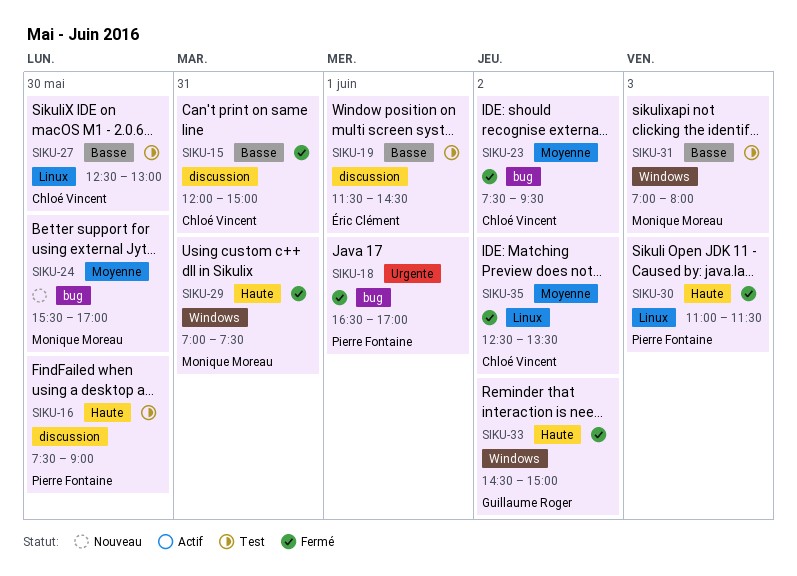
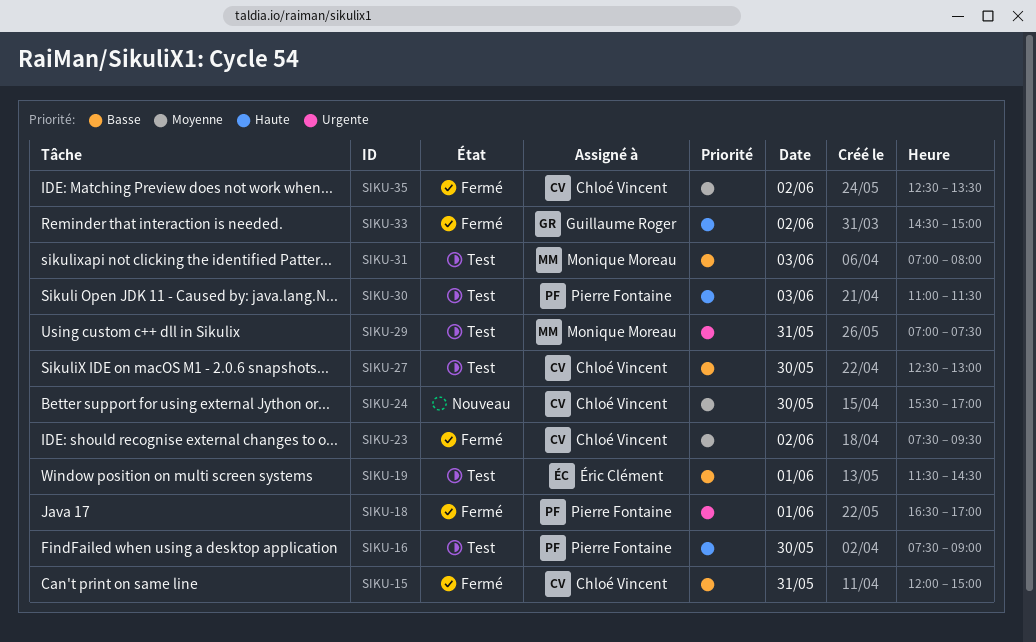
SIKU-24, owner: Monique Moreau -> Chloé Vincent
SIKU-29, status: Fermé -> Test
SIKU-29, priority: Haute -> Urgente
SIKU-30, status: Fermé -> Test

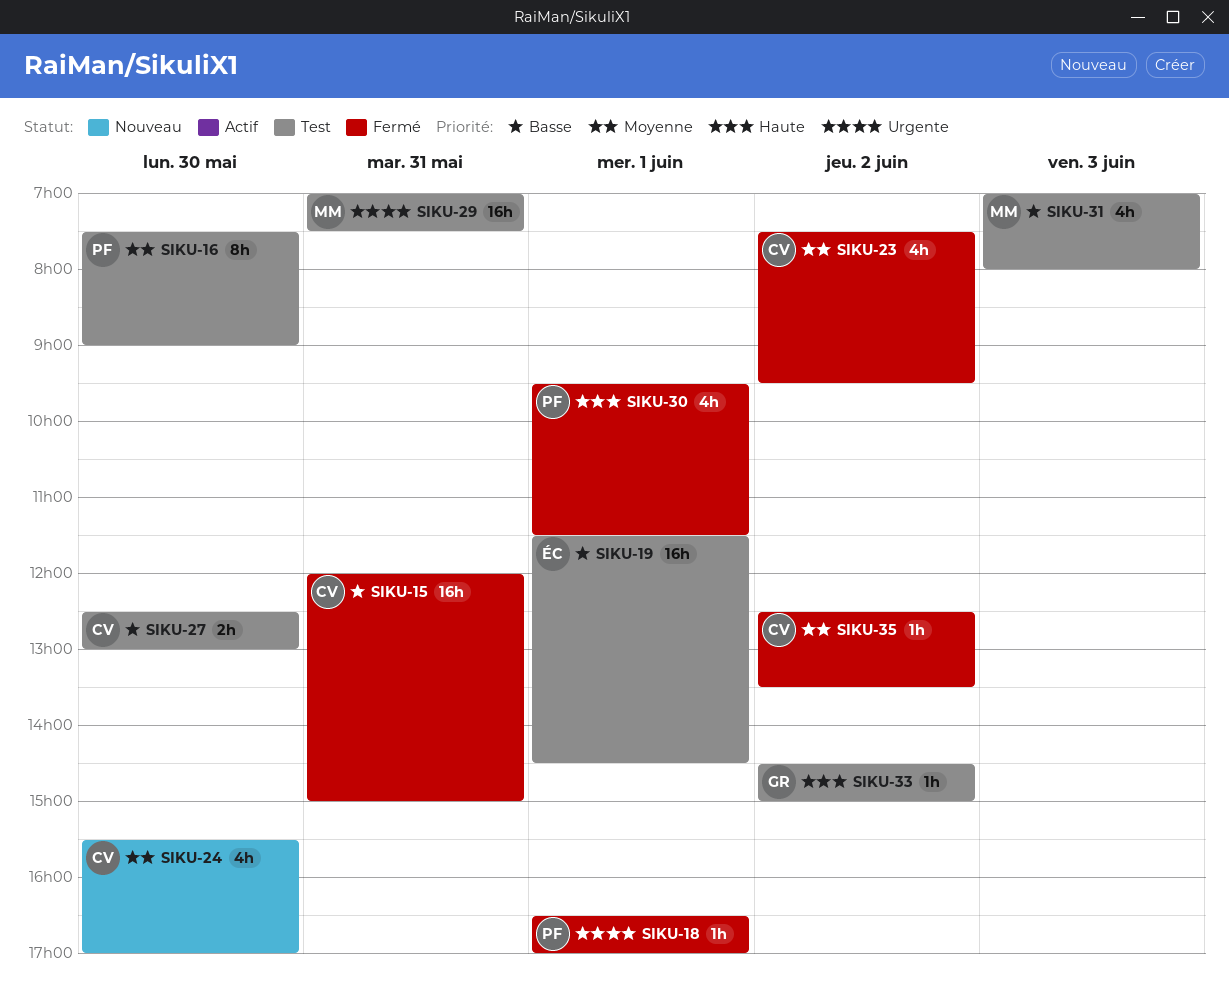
SIKU-16, priority: Haute -> Moyenne
SIKU-30, status: Test -> Fermé
SIKU-30, day: Jun 3 -> Jun 1
SIKU-30, begins: 11:00 -> 09:30
SIKU-33, status: Fermé -> Test

